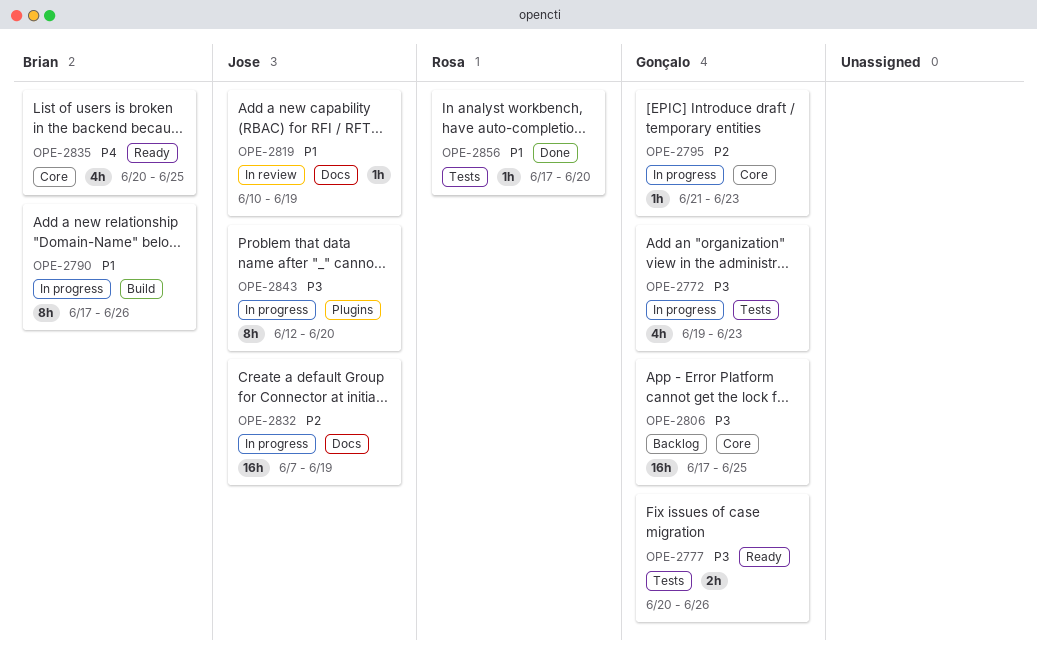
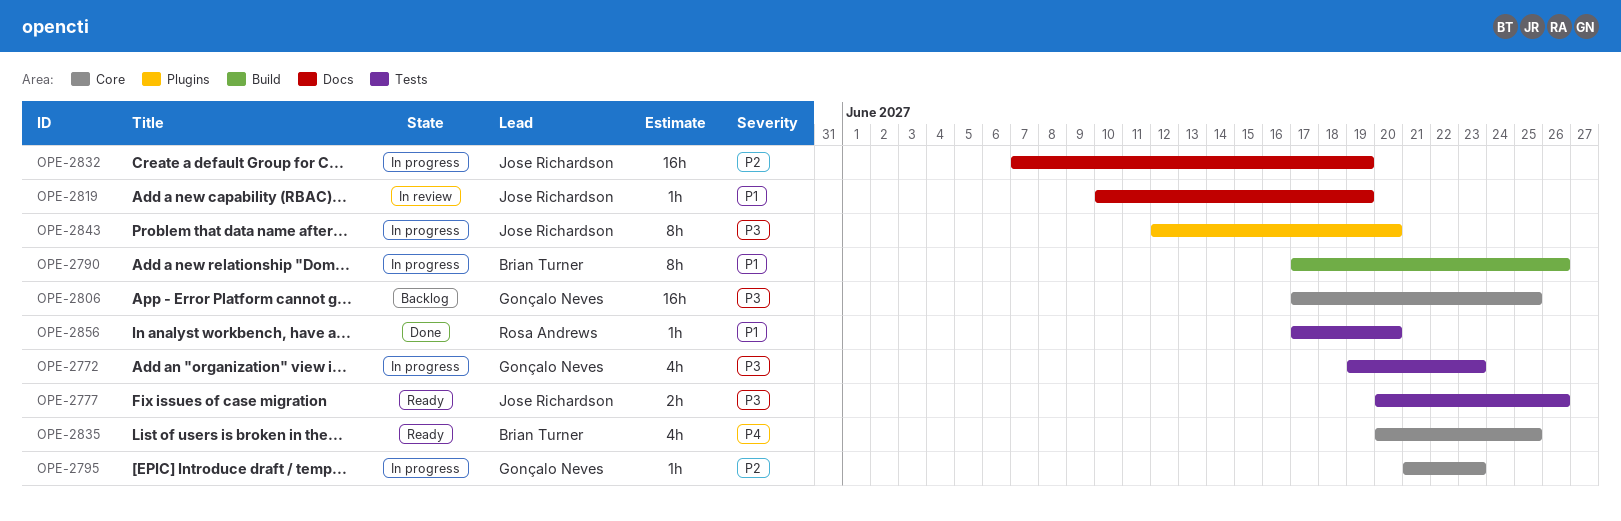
OPE-2777, owner: Gonçalo Neves -> Jose Richardson

